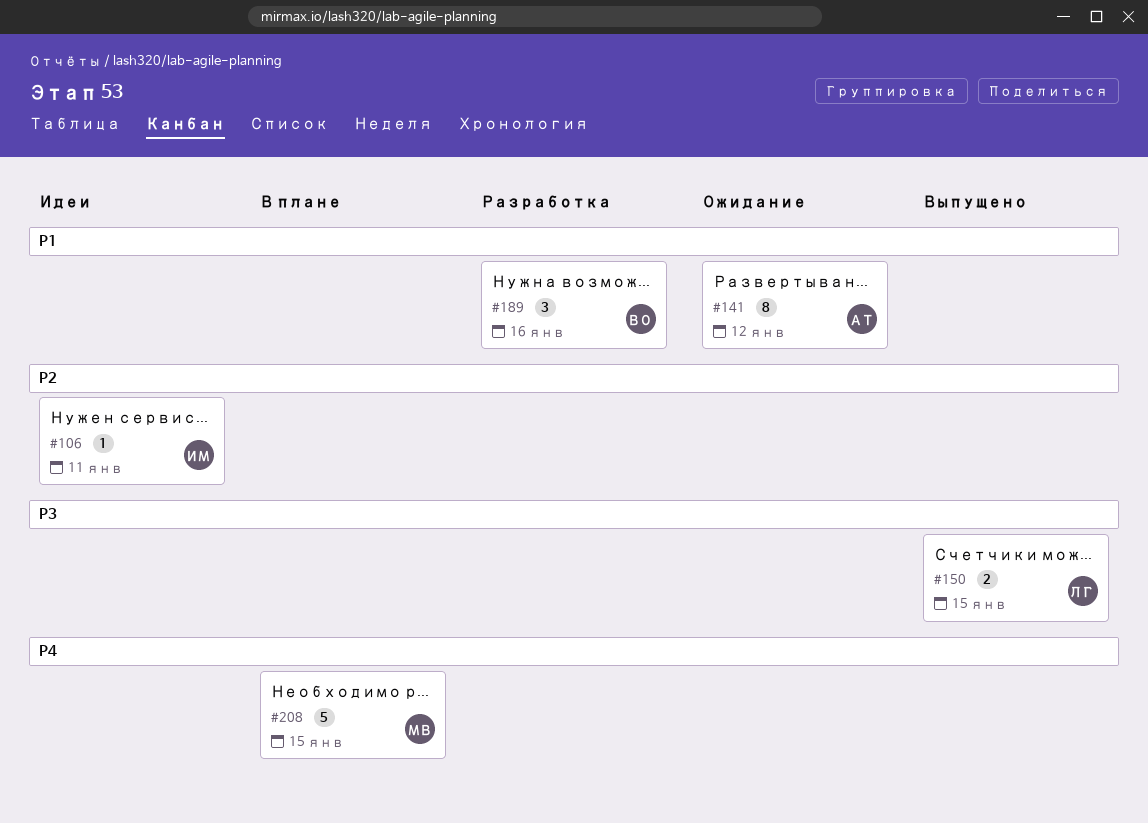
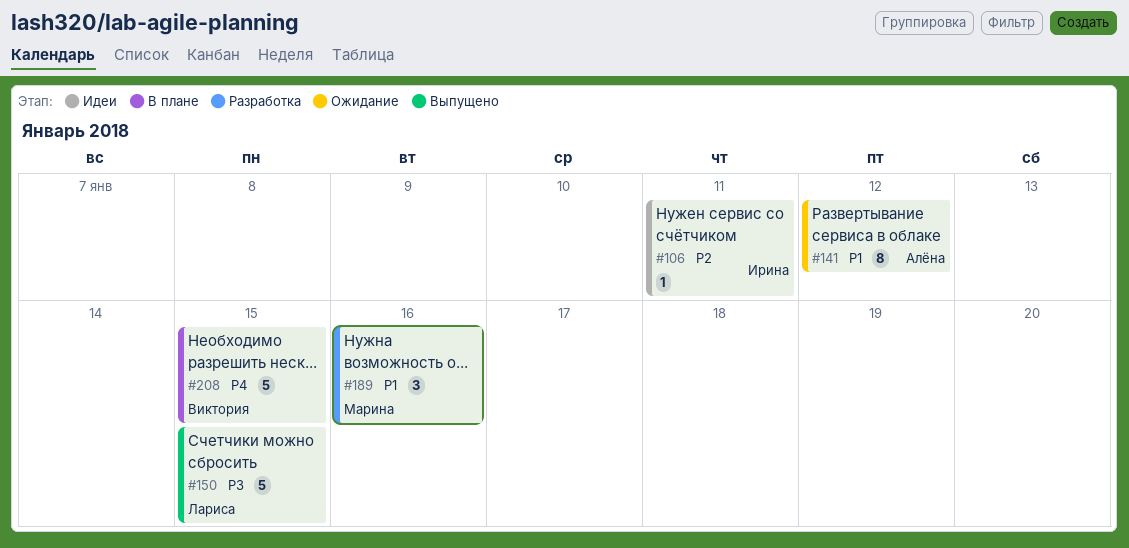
#150, estimate: 2 -> 5
#189, owner: Виктория -> Марина
#208, owner: Марина -> Виктория

